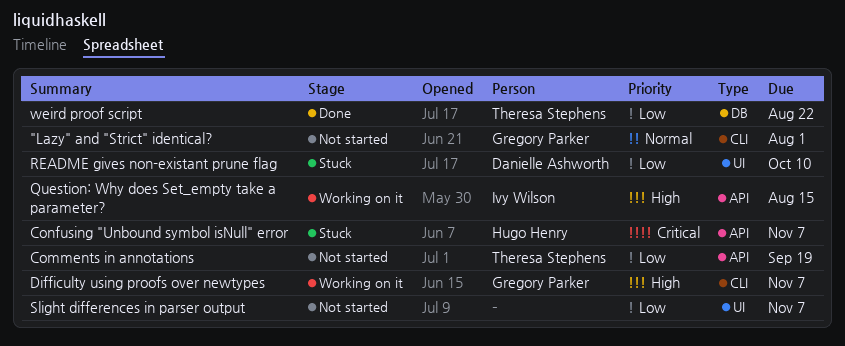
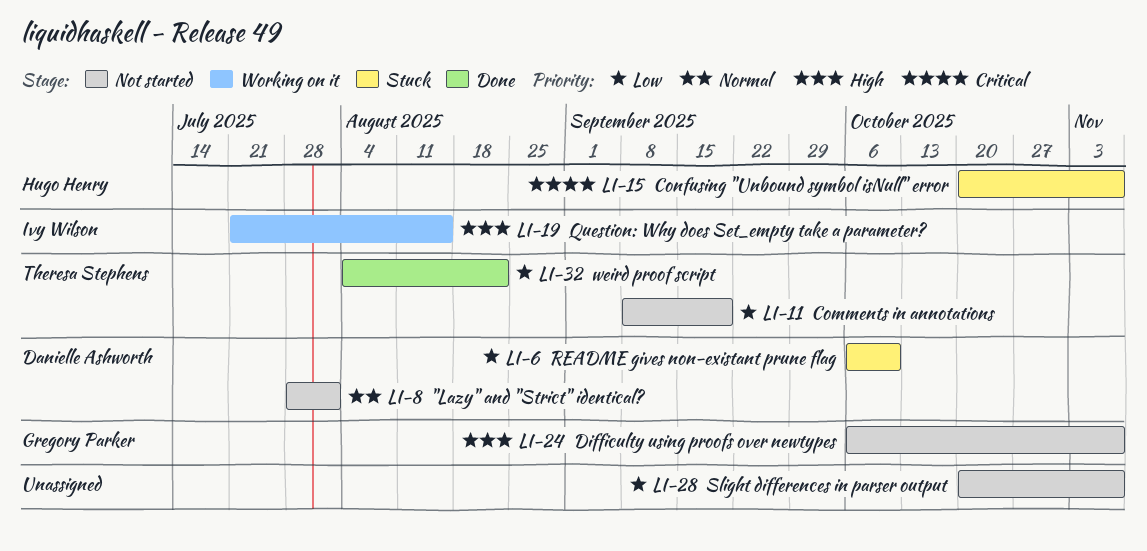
"Lazy" and "Strict" identical?, owner: Gregory Parker -> Danielle Ashworth
Difficulty using proofs over newtypes, status: Working on it -> Not started

